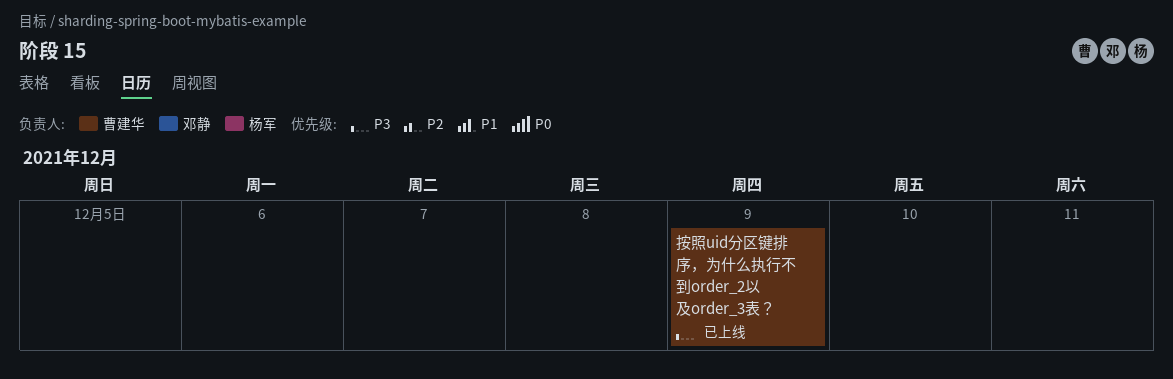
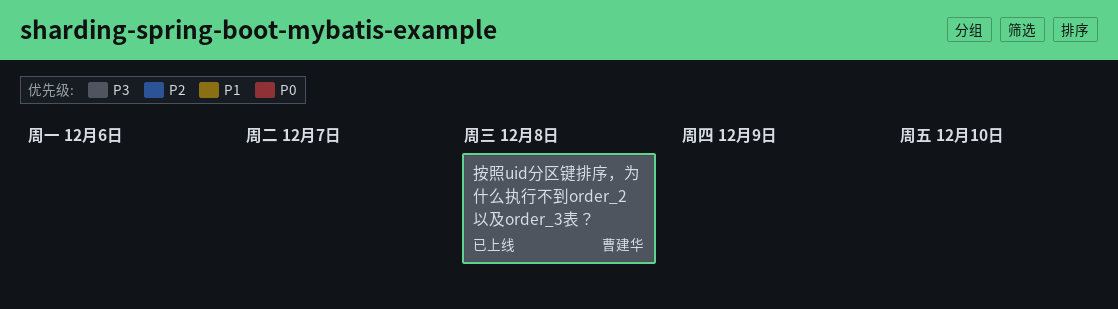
按照uid分区键排序，为什么执行不到order_2以及order_3表？, due: Dec 9 -> Dec 8

